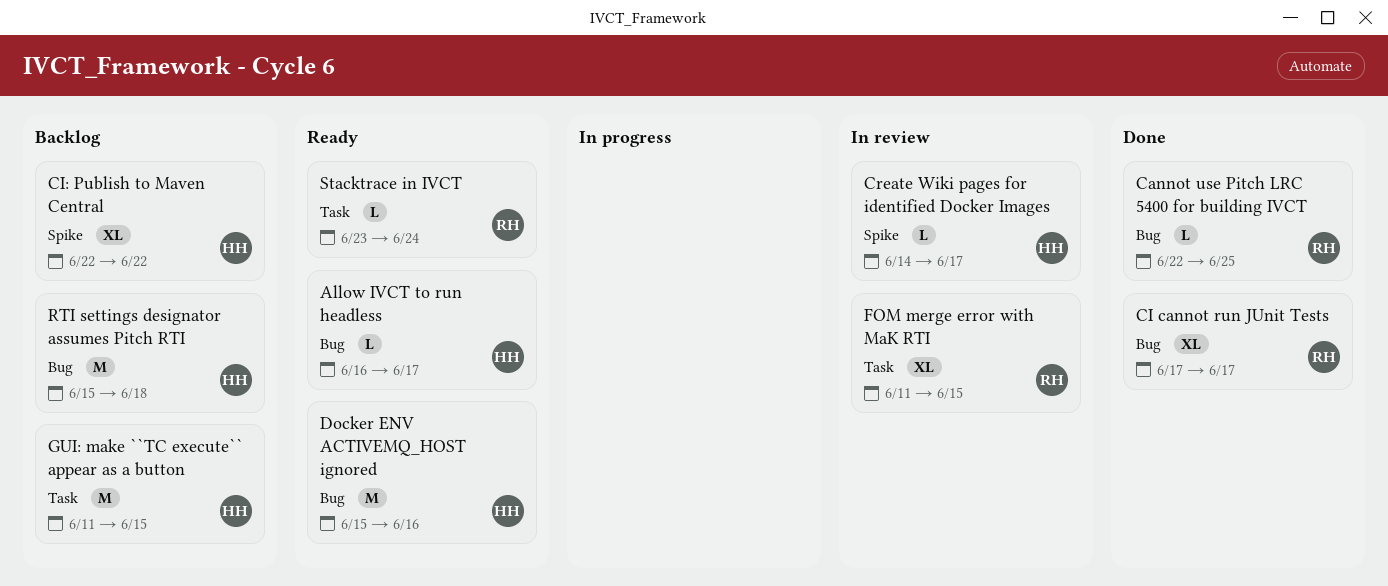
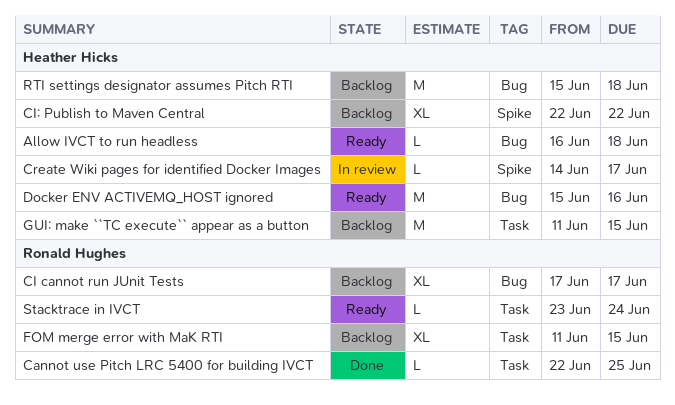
Allow IVCT to run headless, due: Jun 17 -> Jun 18
Cannot use Pitch LRC 5400 for building IVCT, label: Bug -> Task
CI cannot run JUnit Tests, status: Done -> Backlog
FOM merge error with MaK RTI, status: In review -> Backlog

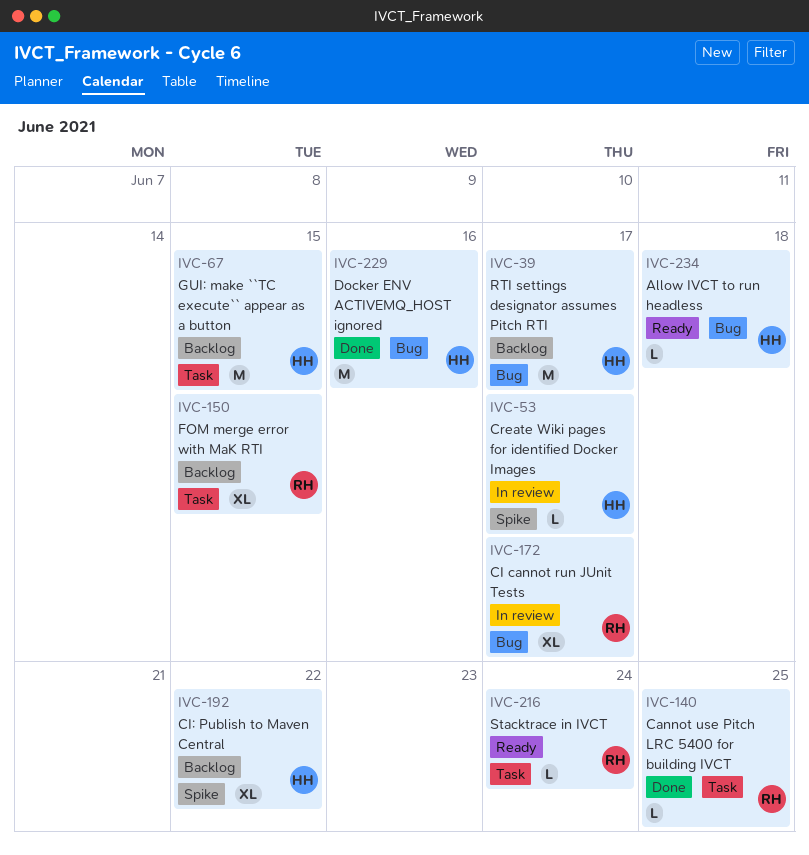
CI cannot run JUnit Tests, status: Backlog -> In review
Docker ENV ACTIVEMQ_HOST ignored, status: Ready -> Done
RTI settings designator assumes Pitch RTI, due: Jun 18 -> Jun 17

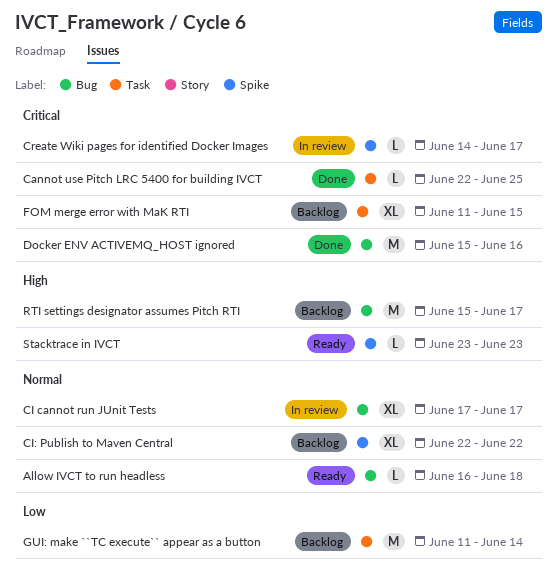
GUI: make ``TC execute`` appear as a button, due: Jun 15 -> Jun 14
Stacktrace in IVCT, label: Task -> Spike
Stacktrace in IVCT, due: Jun 24 -> Jun 23

